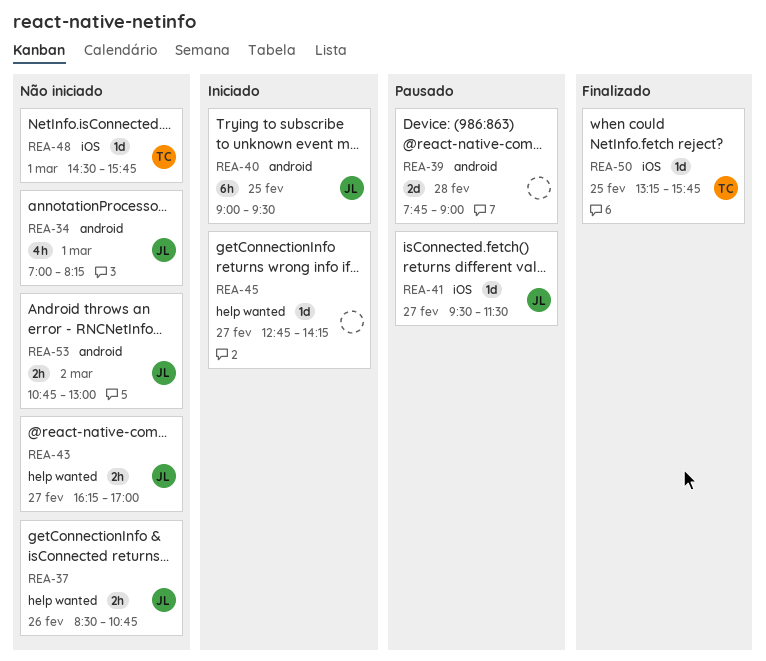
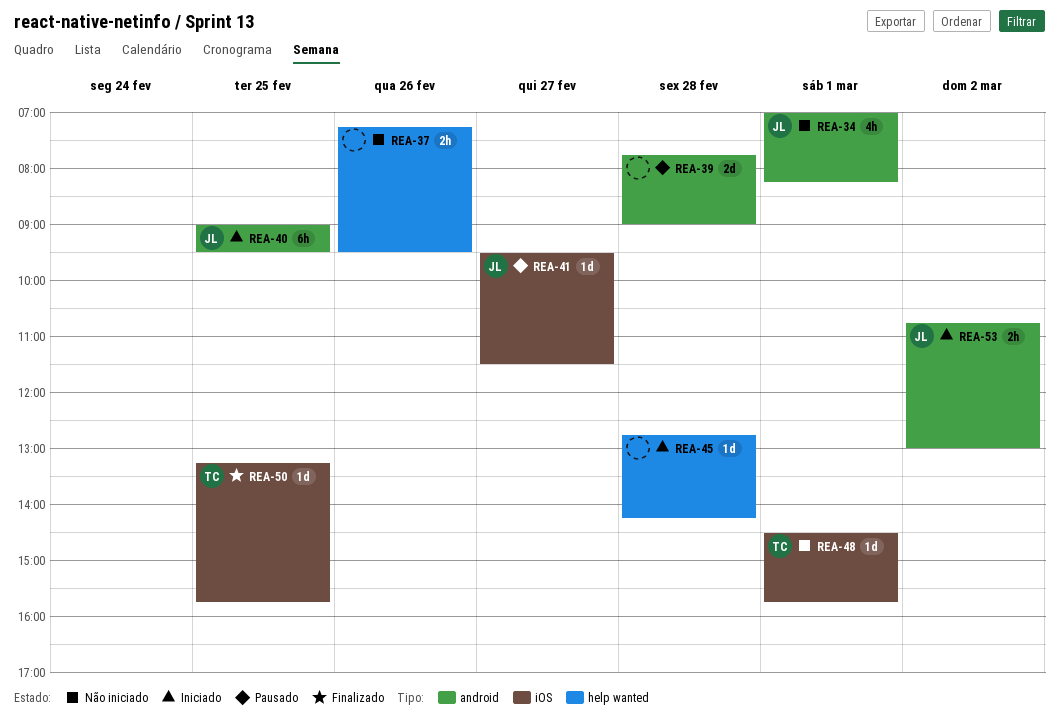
REA-37, owner: JL -> none
REA-37, begins: 08:30 -> 07:15
REA-37, ends: 10:45 -> 09:30
REA-43: present -> none
REA-45, day: Feb 27 -> Feb 28
REA-53, status: Não iniciado -> Iniciado

